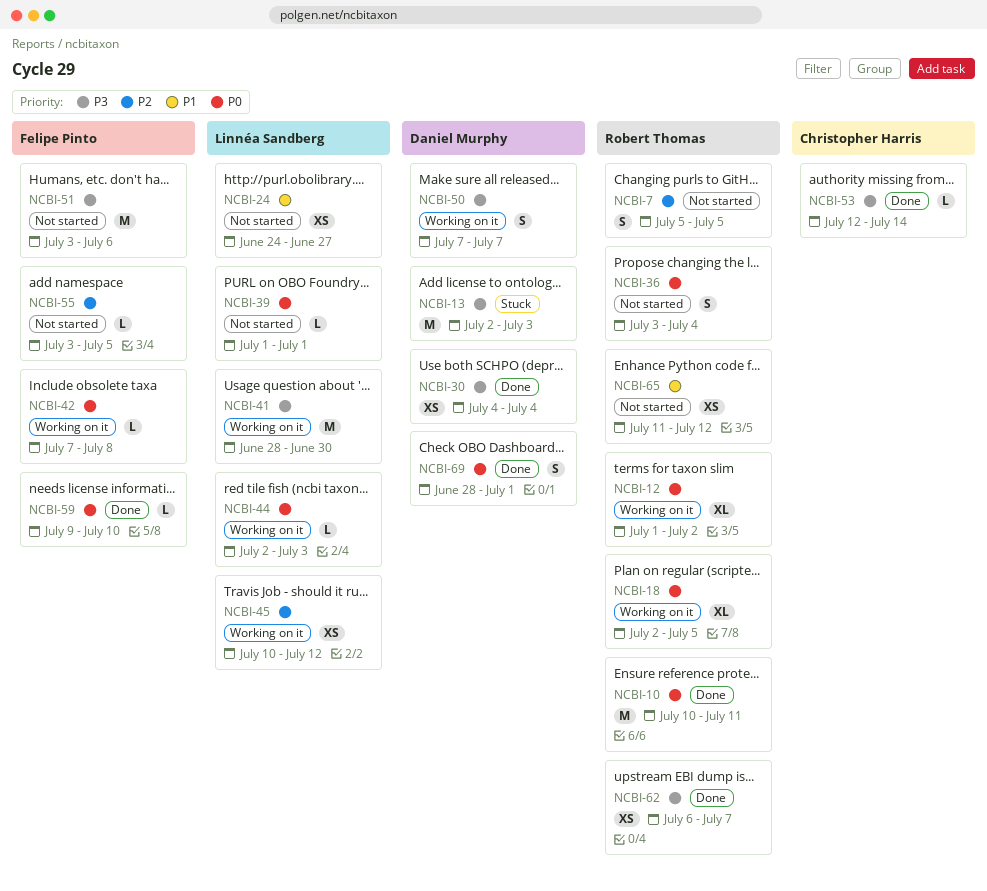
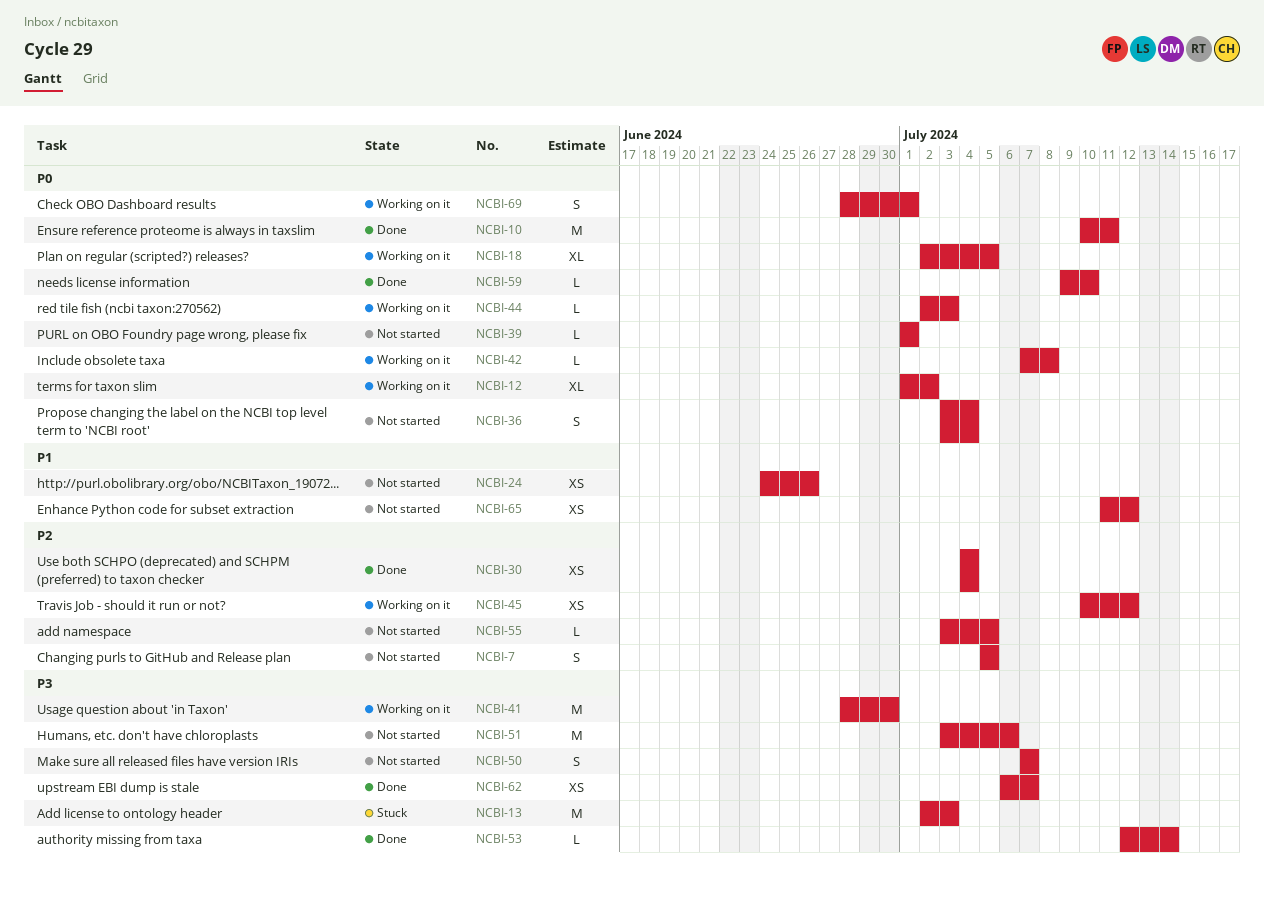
NCBI-24, due: Jun 27 -> Jun 26
NCBI-30, priority: P3 -> P2
NCBI-50, status: Working on it -> Not started
NCBI-69, status: Done -> Working on it

